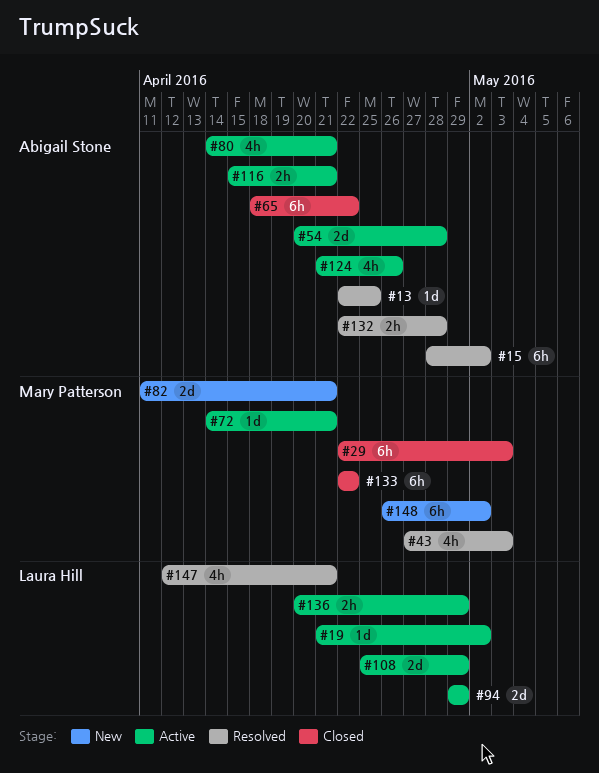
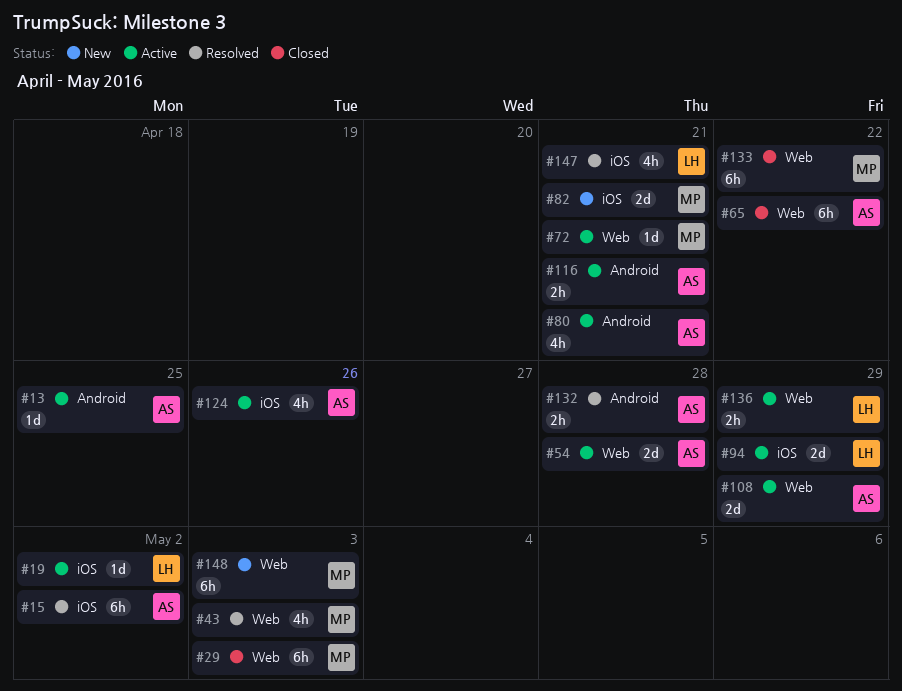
#13, status: Resolved -> Active
#108, owner: Laura Hill -> Abigail Stone
#148, due: May 2 -> May 3

